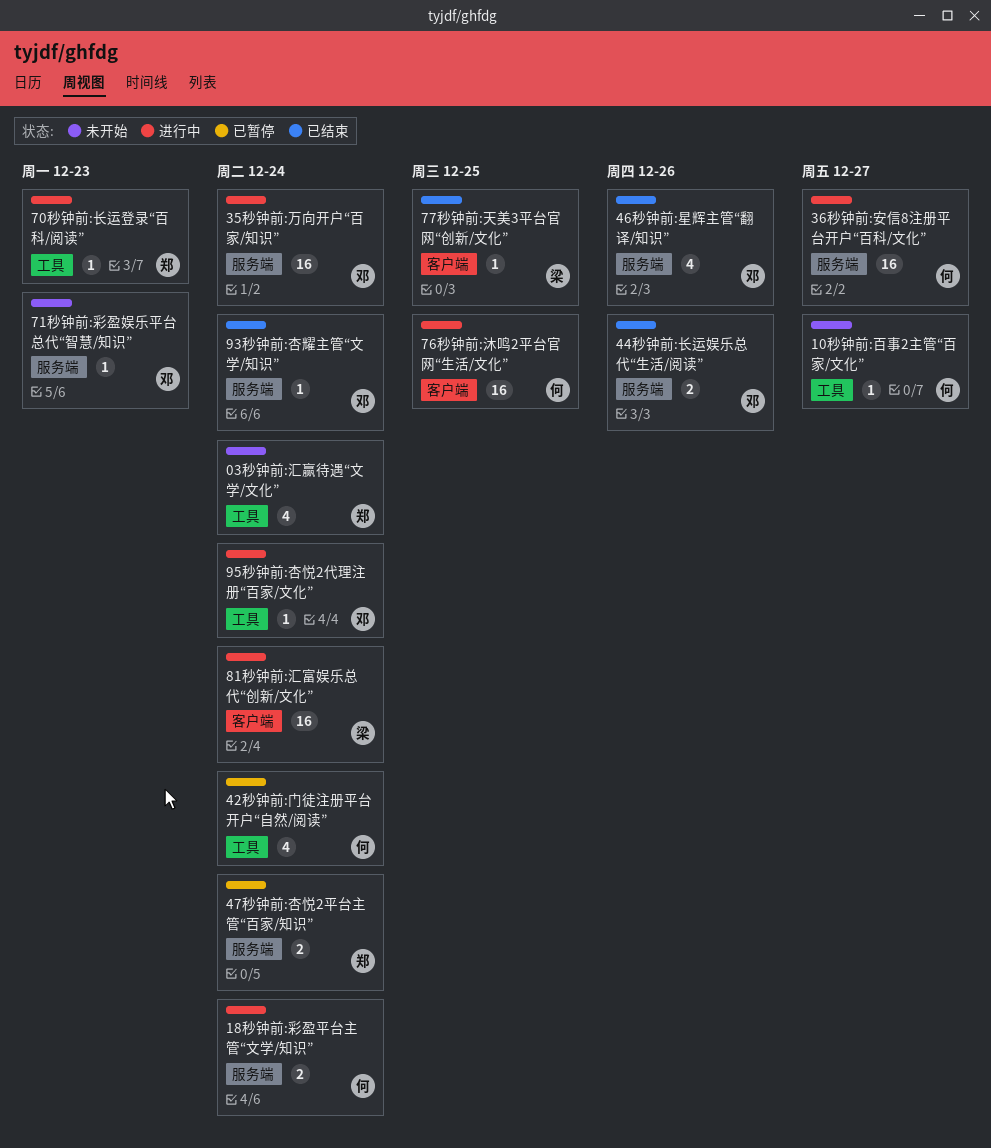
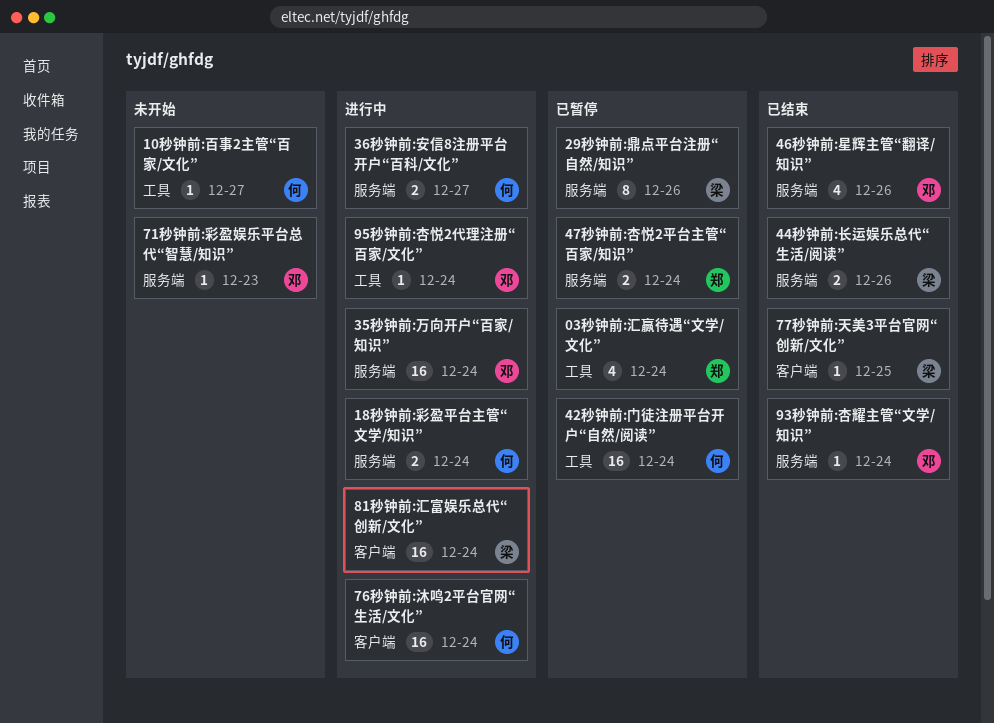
03秒钟前:汇赢待遇“文学/文化”, status: 未开始 -> 已暂停
29秒钟前:鼎点平台注册“自然/知识”: none -> present
36秒钟前:安信8注册平台开户“百科/文化”, estimate: 16 -> 2
42秒钟前:门徒注册平台开户“自然/阅读”, estimate: 4 -> 16
44秒钟前:长运娱乐总代“生活/阅读”, owner: 邓 -> 梁
70秒钟前:长运登录“百科/阅读”: present -> none
76秒钟前:沐鸣2平台官网“生活/文化”, due: Dec 25 -> Dec 24

